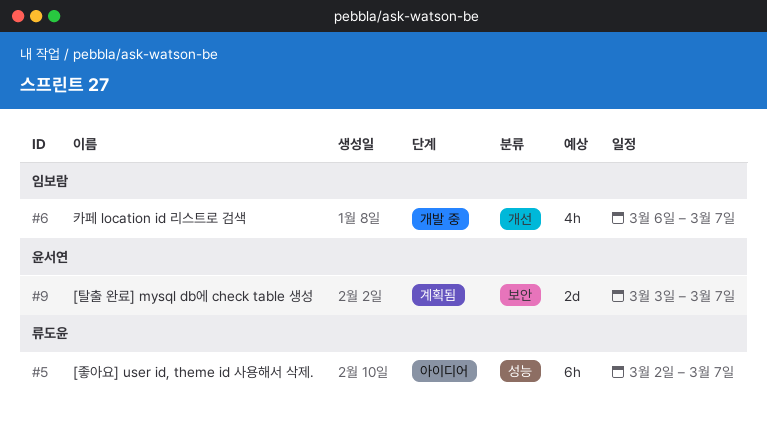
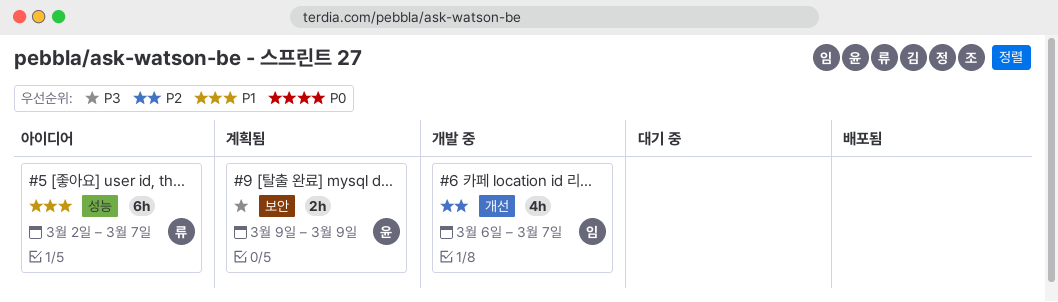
#9, estimate: 2d -> 2h
#9, start: Mar 3 -> Mar 9
#9, due: Mar 7 -> Mar 9

